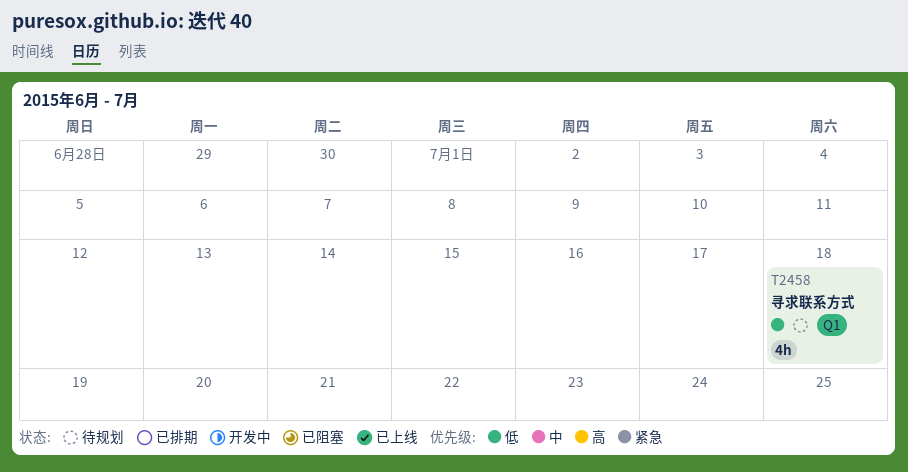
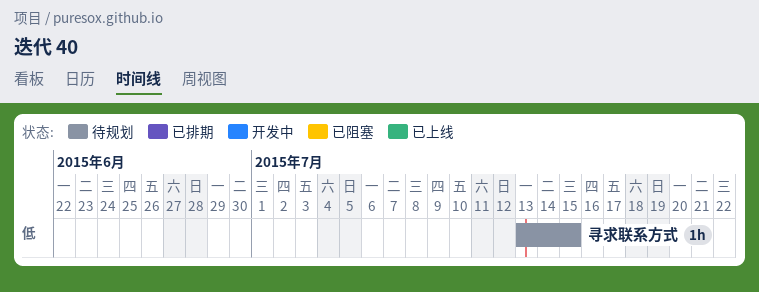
寻求联系方式, estimate: 4h -> 1h
寻求联系方式, due: Jul 18 -> Jul 15

